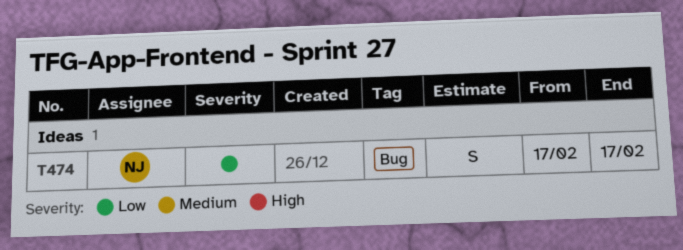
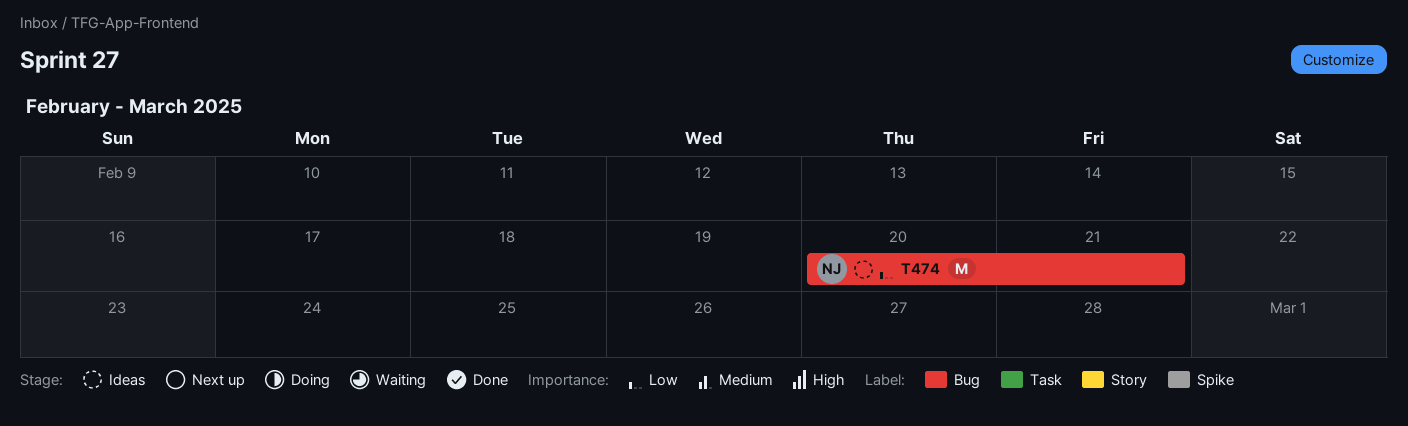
T474, estimate: S -> M
T474, start: Feb 17 -> Feb 20
T474, due: Feb 17 -> Feb 21

